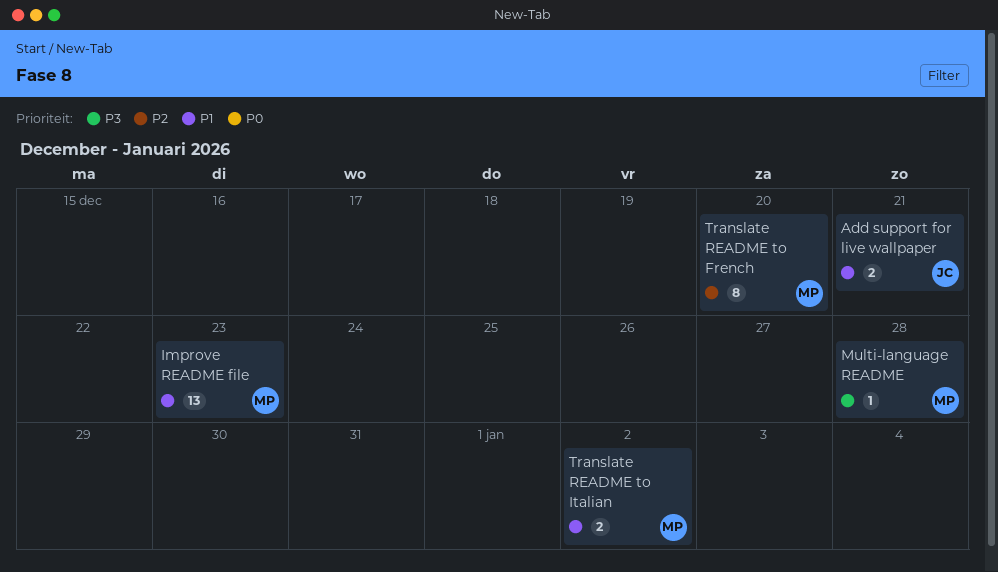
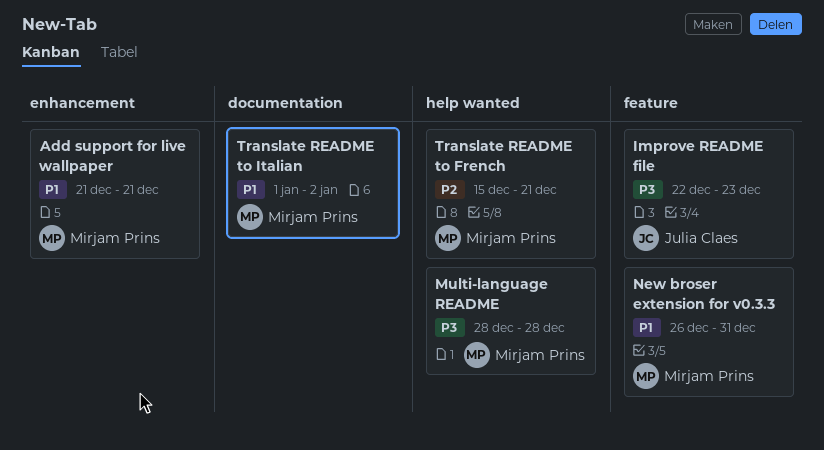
Add support for live wallpaper, owner: Julia Claes -> Mirjam Prins
Improve README file, owner: Mirjam Prins -> Julia Claes
Improve README file, priority: P1 -> P3
New broser extension for v0.3.3: none -> present
Translate README to French, due: Dec 20 -> Dec 21

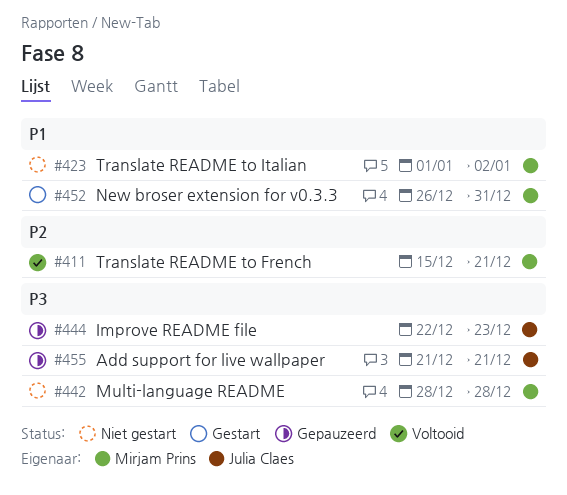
Add support for live wallpaper, owner: Mirjam Prins -> Julia Claes
Add support for live wallpaper, priority: P1 -> P3

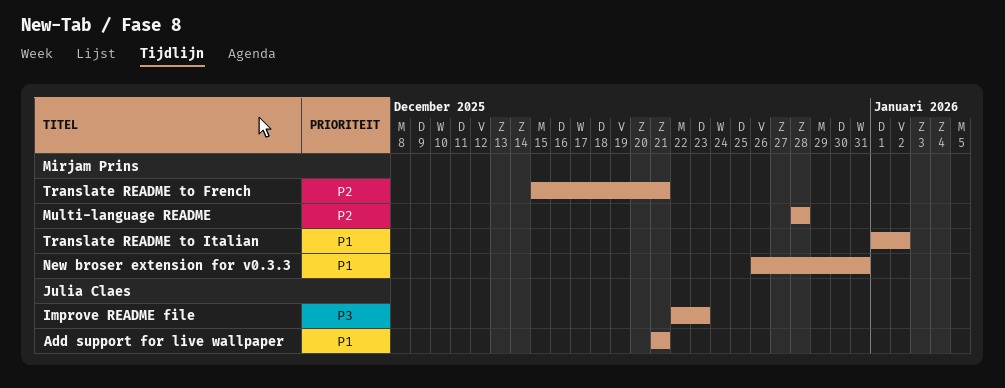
Add support for live wallpaper, priority: P3 -> P1
Multi-language README, priority: P3 -> P2

